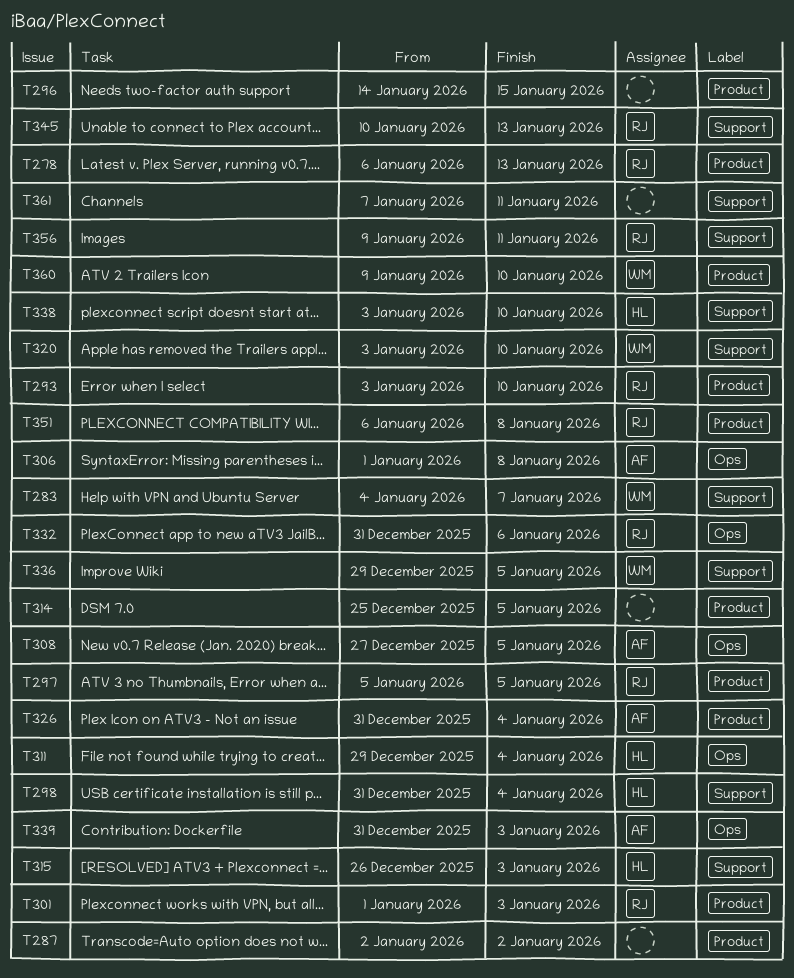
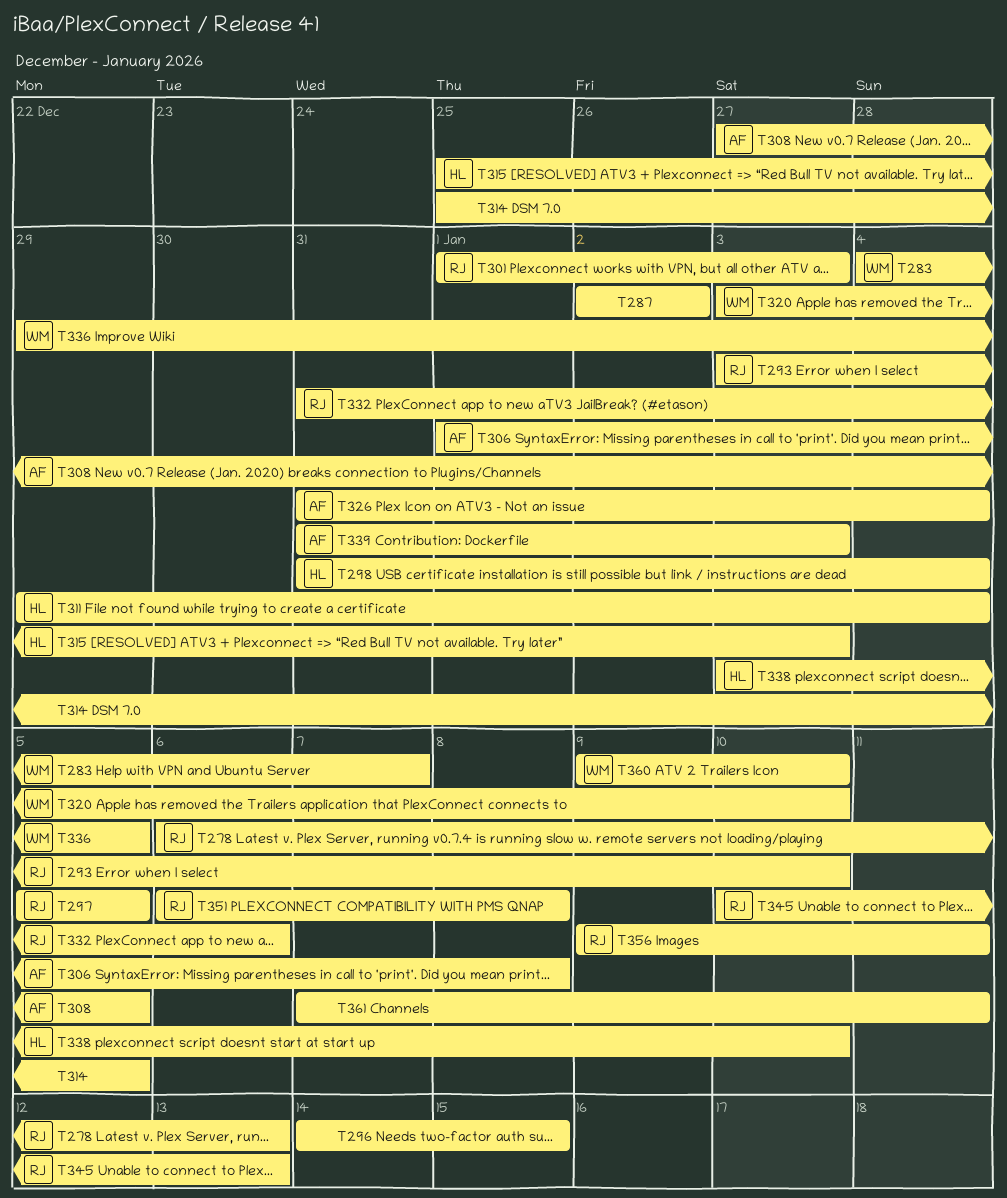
T315, start: Dec 26 -> Dec 25

